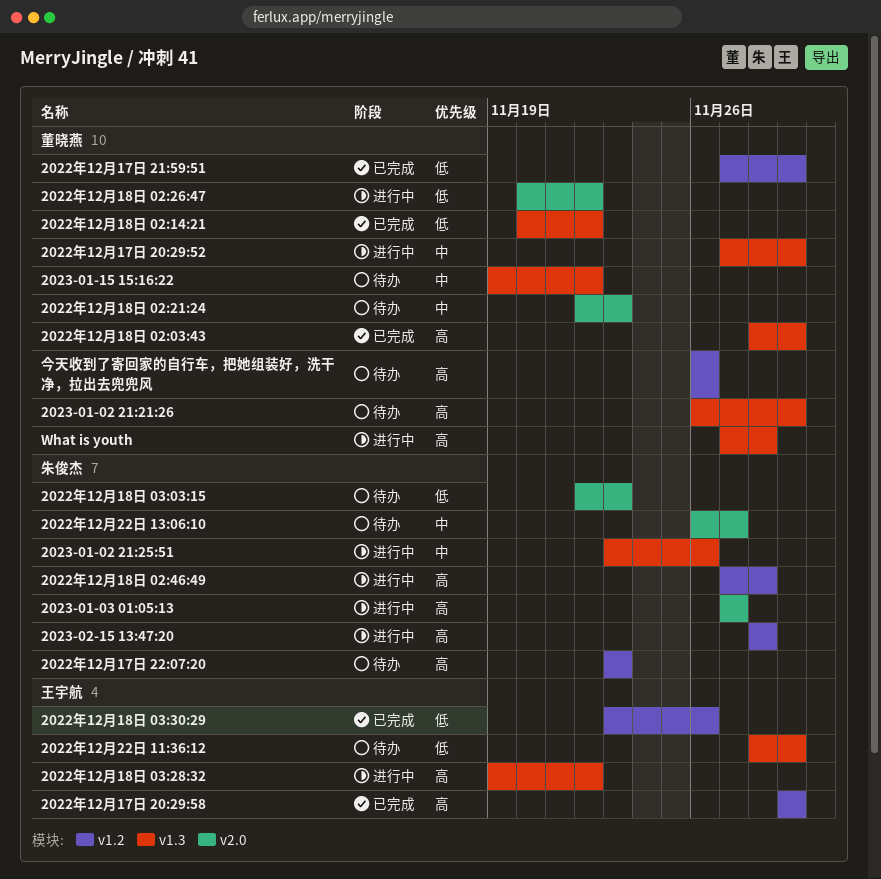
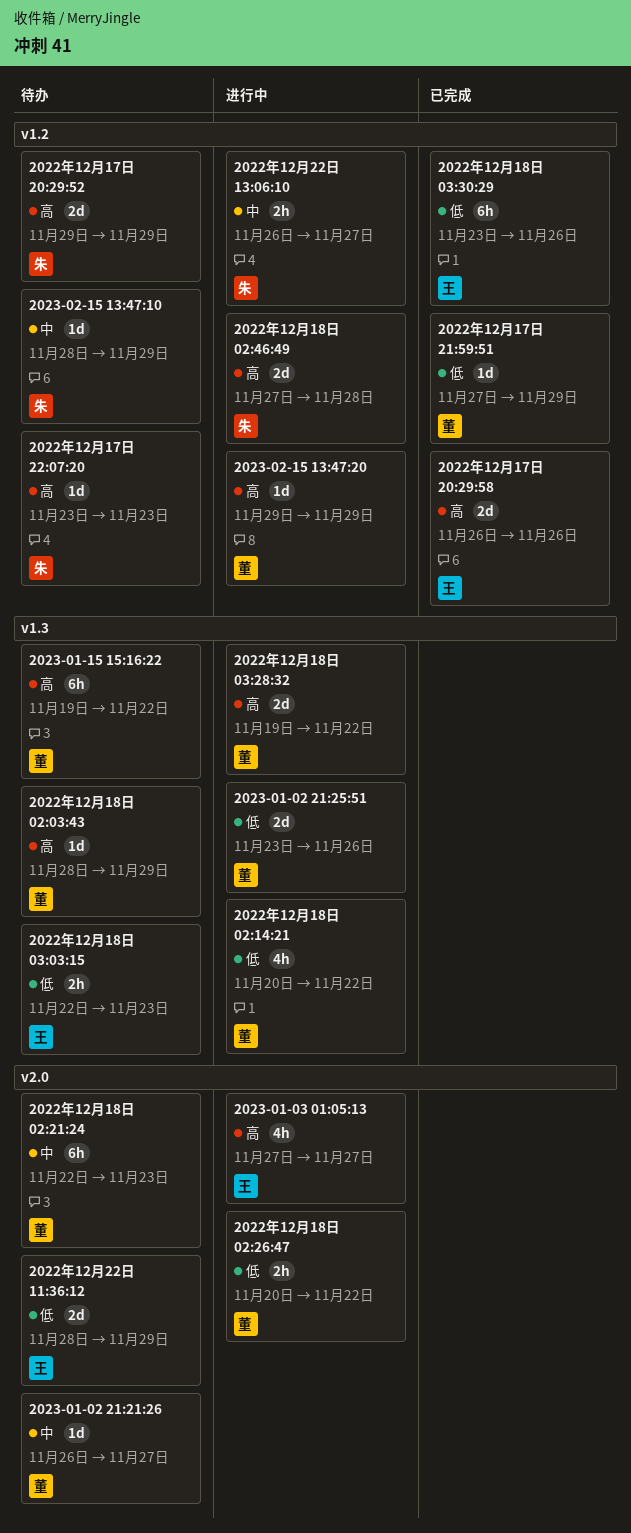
2022年12月17日 20:29:52, status: 进行中 -> 待办
2022年12月17日 20:29:52, owner: 董晓燕 -> 朱俊杰
2022年12月17日 20:29:52, priority: 中 -> 高
2022年12月17日 20:29:52, label: v1.3 -> v1.2
2022年12月17日 20:29:52, start: Nov 27 -> Nov 29
2022年12月17日 20:29:58, start: Nov 29 -> Nov 26
2022年12月17日 20:29:58, due: Nov 29 -> Nov 26
2022年12月18日 02:03:43, status: 已完成 -> 待办
2022年12月18日 02:14:21, status: 已完成 -> 进行中
2022年12月18日 03:03:15, owner: 朱俊杰 -> 王宇航
2022年12月18日 03:03:15, label: v2.0 -> v1.3
2022年12月18日 03:28:32, owner: 王宇航 -> 董晓燕
2022年12月22日 11:36:12, label: v1.3 -> v2.0
2022年12月22日 13:06:10, status: 待办 -> 进行中
2022年12月22日 13:06:10, label: v2.0 -> v1.2
2023-01-02 21:21:26, priority: 高 -> 中
2023-01-02 21:21:26, label: v1.3 -> v2.0
2023-01-02 21:21:26, due: Nov 29 -> Nov 27
2023-01-02 21:25:51, owner: 朱俊杰 -> 董晓燕
2023-01-02 21:25:51, priority: 中 -> 低
2023-01-03 01:05:13, owner: 朱俊杰 -> 王宇航
2023-01-15 15:16:22, priority: 中 -> 高
2023-02-15 13:47:10: none -> present
2023-02-15 13:47:20, owner: 朱俊杰 -> 董晓燕
2023-02-15 13:47:20, start: Nov 28 -> Nov 29
2023-02-15 13:47:20, due: Nov 28 -> Nov 29
What is youth: present -> none
今天收到了寄回家的自行车，把她组装好，洗干净，拉出去兜兜风: present -> none

